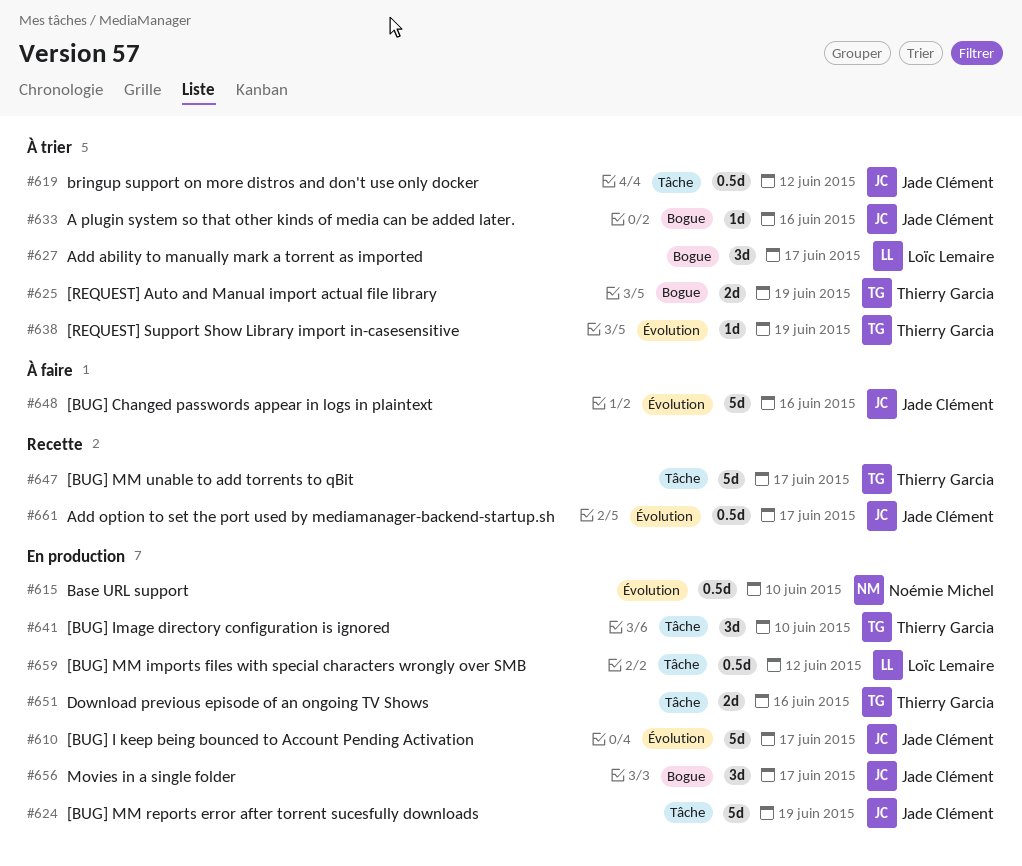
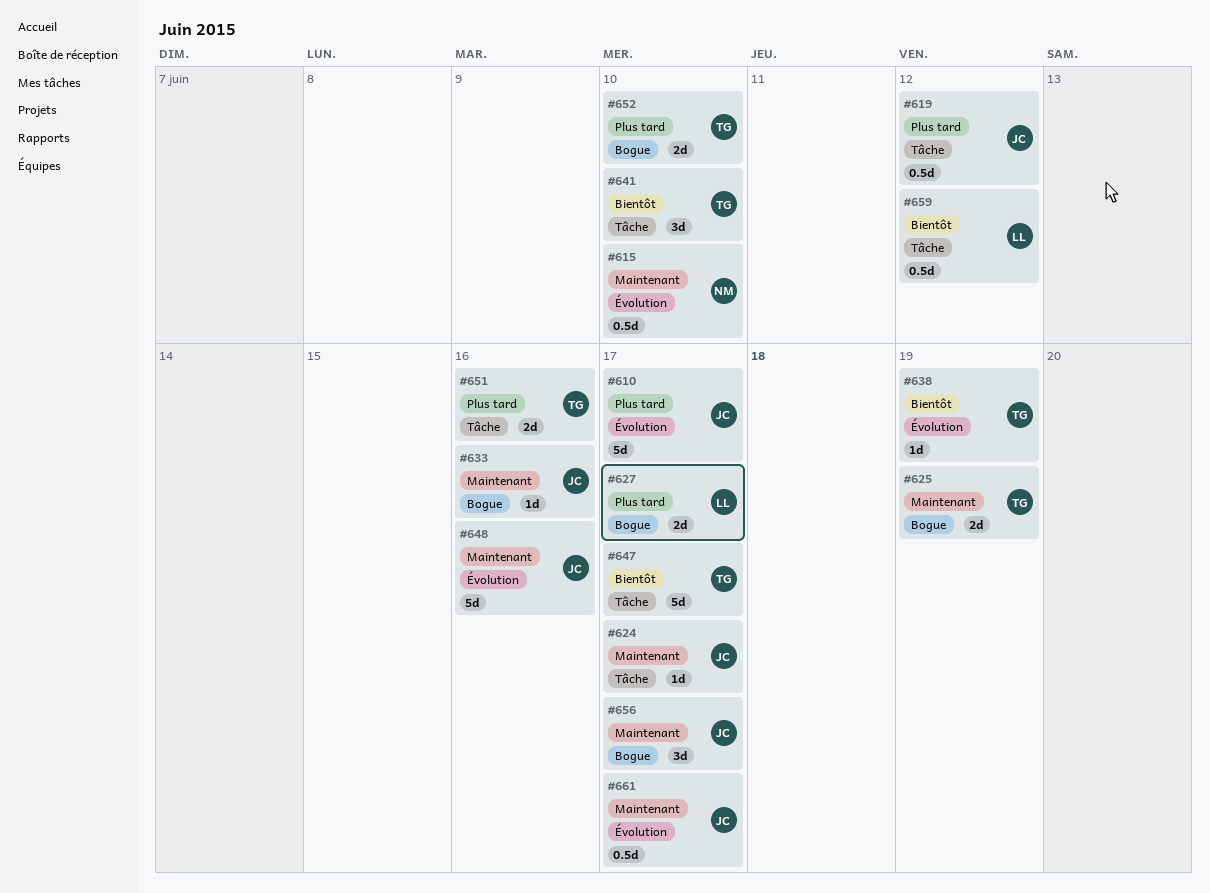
#624, estimate: 5d -> 1d
#624, due: Jun 19 -> Jun 17
#627, estimate: 3d -> 2d
#652: none -> present

